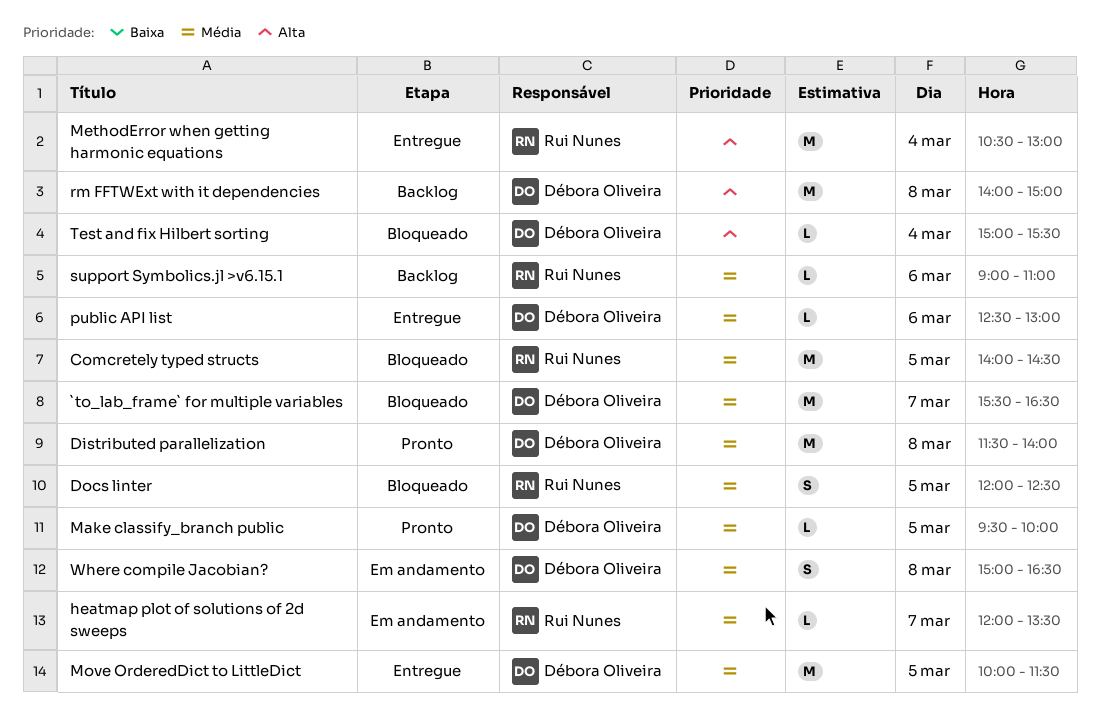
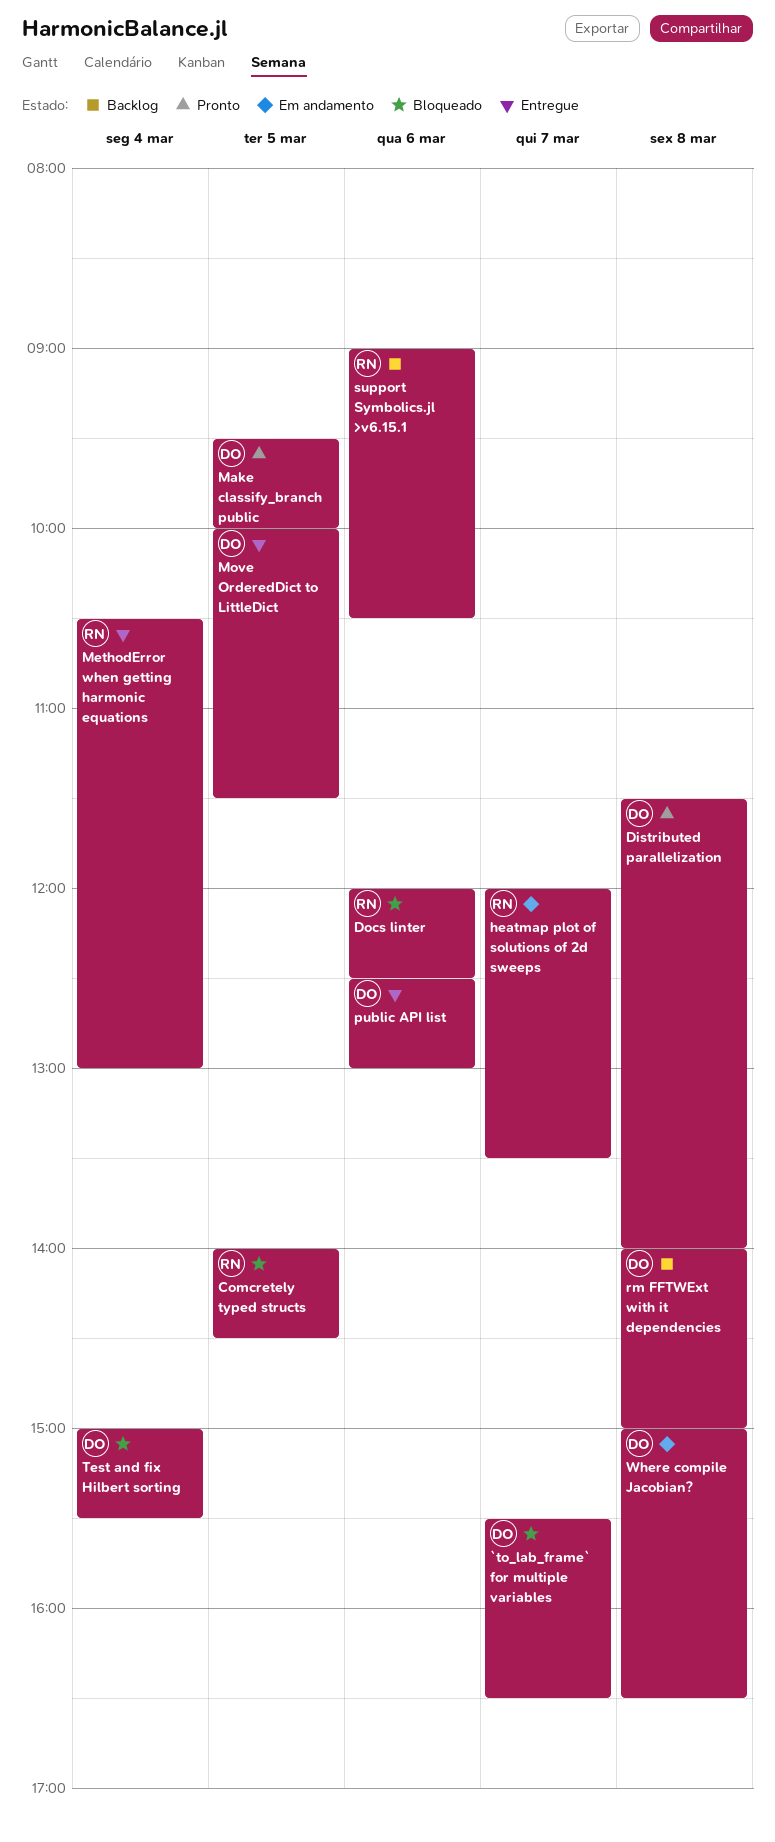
Docs linter, day: Mar 5 -> Mar 6
support Symbolics.jl >v6.15.1, ends: 11:00 -> 10:30

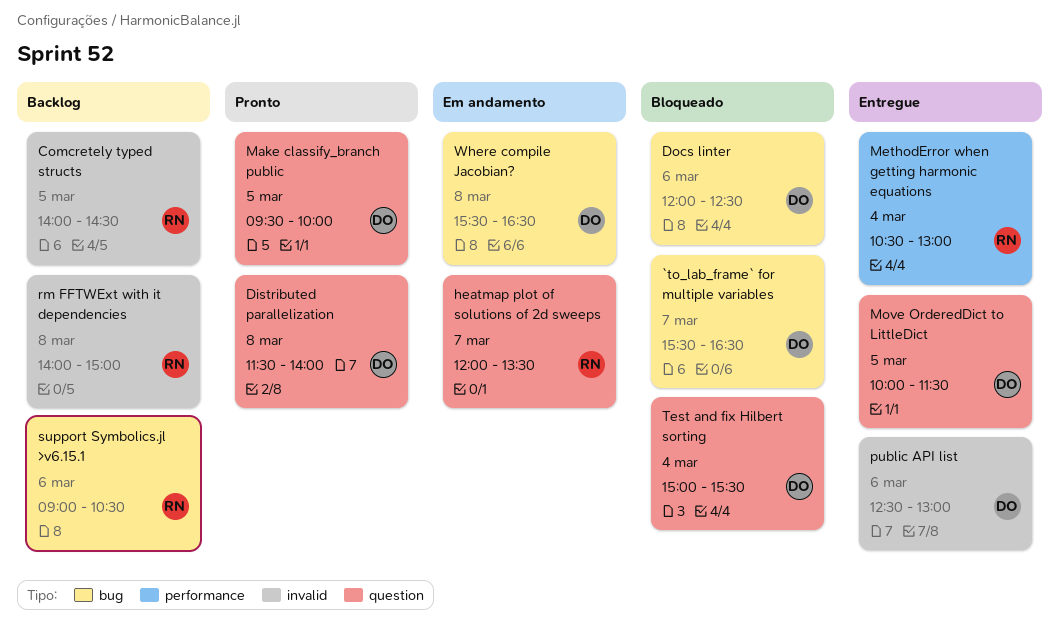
Comcretely typed structs, status: Bloqueado -> Backlog
Docs linter, owner: RN -> DO
rm FFTWExt with it dependencies, owner: DO -> RN
Where compile Jacobian?, begins: 15:00 -> 15:30

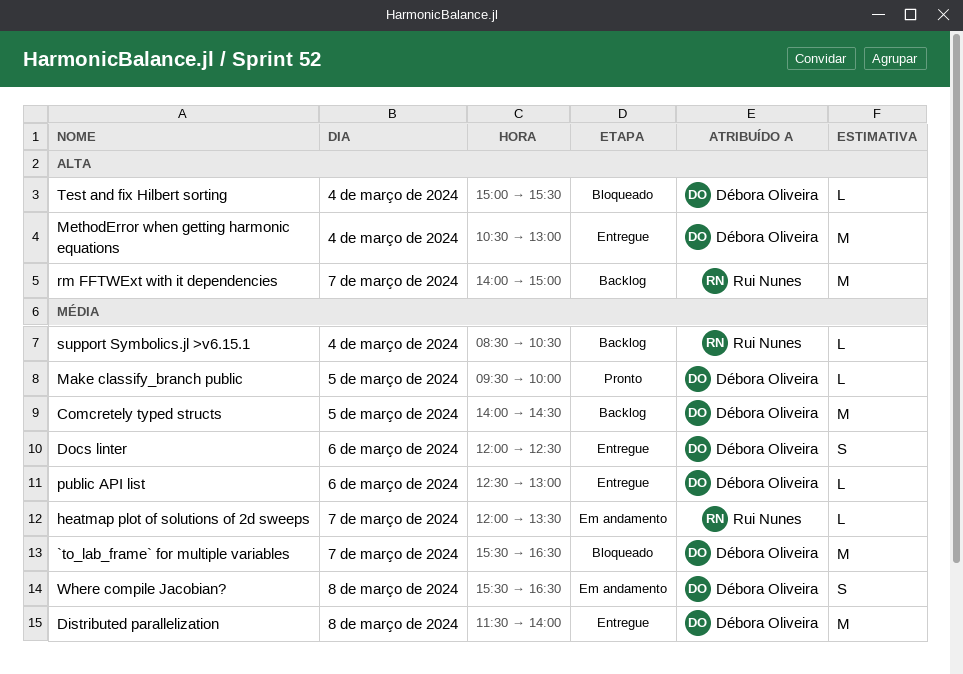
Comcretely typed structs, owner: Rui Nunes -> Débora Oliveira
Distributed parallelization, status: Pronto -> Entregue
Docs linter, status: Bloqueado -> Entregue
MethodError when getting harmonic equations, owner: Rui Nunes -> Débora Oliveira
Move OrderedDict to LittleDict: present -> none
rm FFTWExt with it dependencies, day: Mar 8 -> Mar 7
support Symbolics.jl >v6.15.1, day: Mar 6 -> Mar 4
support Symbolics.jl >v6.15.1, begins: 09:00 -> 08:30

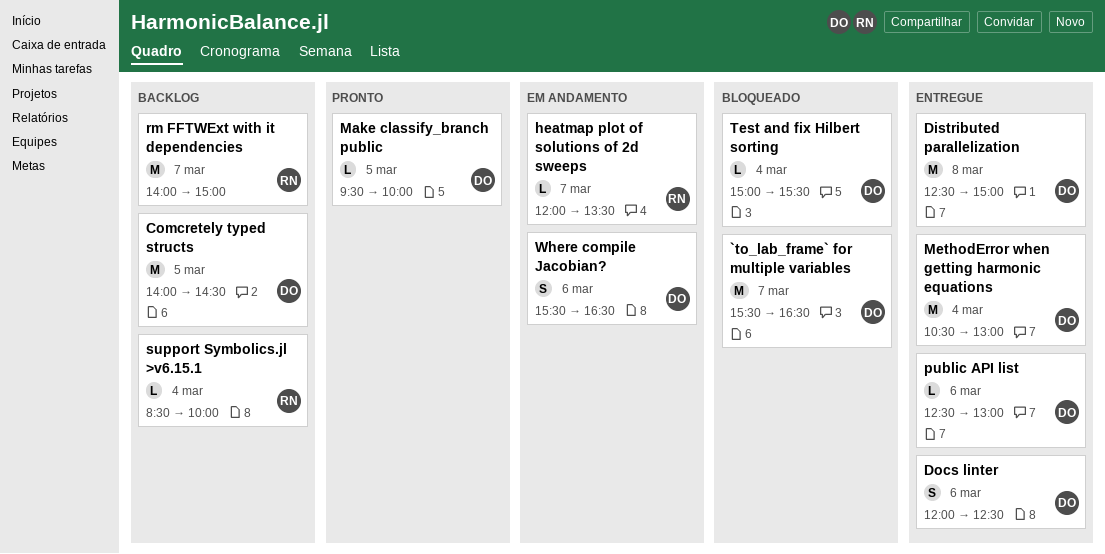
Distributed parallelization, begins: 11:30 -> 12:30
Distributed parallelization, ends: 14:00 -> 15:00
support Symbolics.jl >v6.15.1, ends: 10:30 -> 10:00
Where compile Jacobian?, day: Mar 8 -> Mar 6

